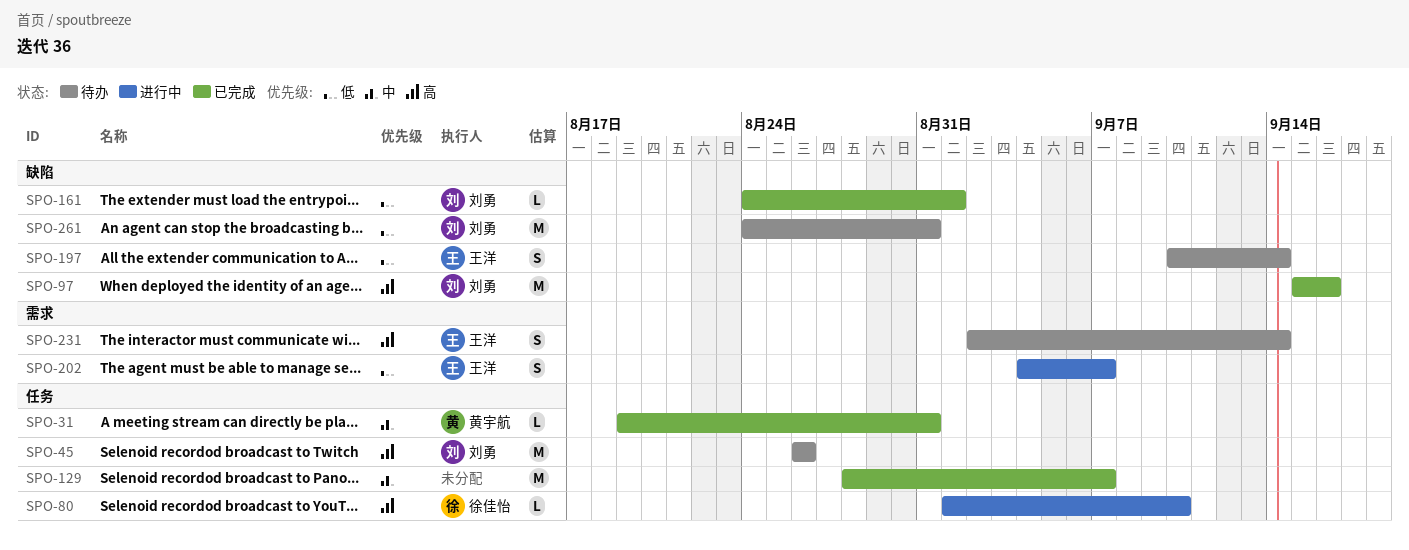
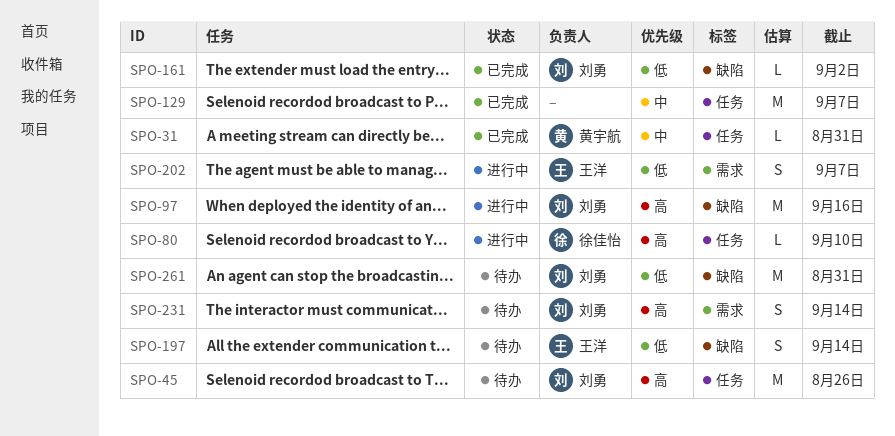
SPO-97, status: 已完成 -> 进行中
SPO-161, due: Sep 1 -> Sep 2
SPO-231, owner: 王洋 -> 刘勇

